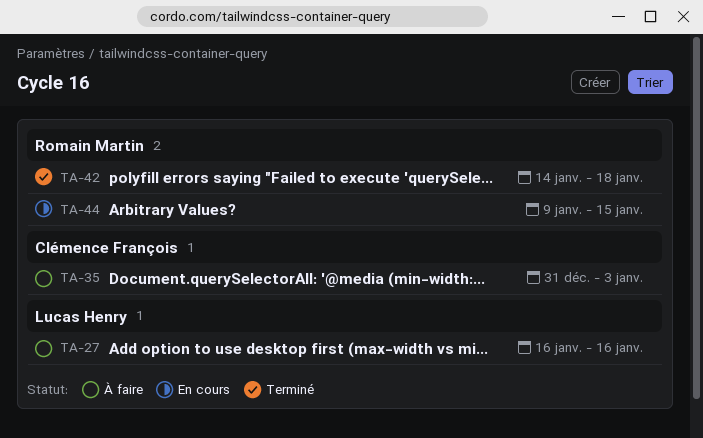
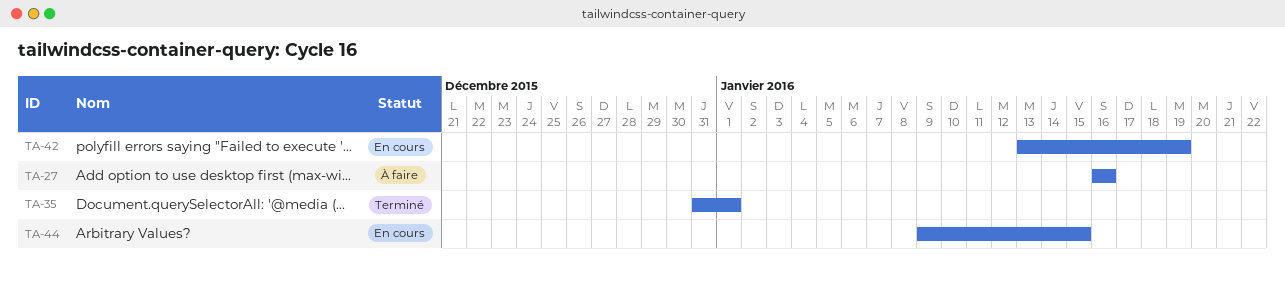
TA-35, status: À faire -> Terminé
TA-35, due: Jan 3 -> Jan 1
TA-42, status: Terminé -> En cours
TA-42, start: Jan 14 -> Jan 13
TA-42, due: Jan 18 -> Jan 19

